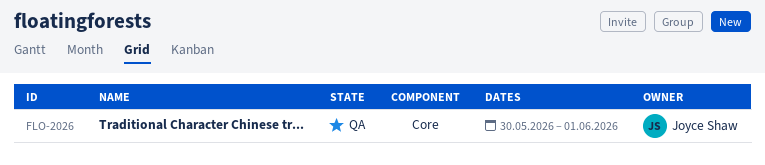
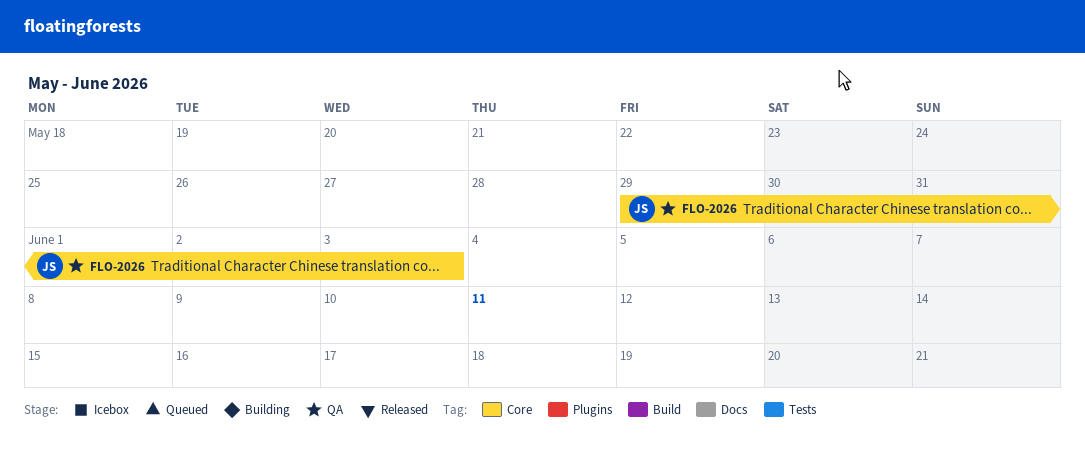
FLO-2026, start: May 30 -> May 29
FLO-2026, due: Jun 1 -> Jun 3

